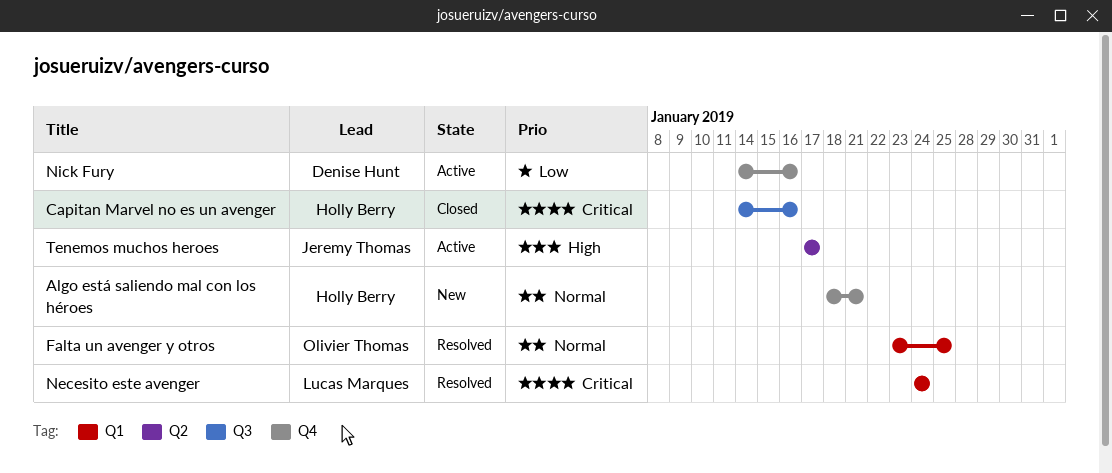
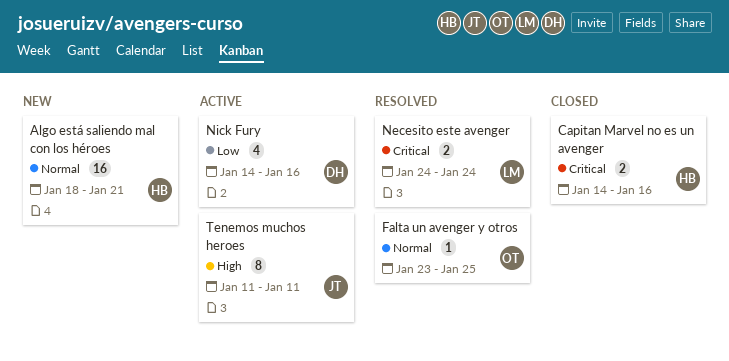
Tenemos muchos heroes, start: Jan 17 -> Jan 11
Tenemos muchos heroes, due: Jan 17 -> Jan 11

